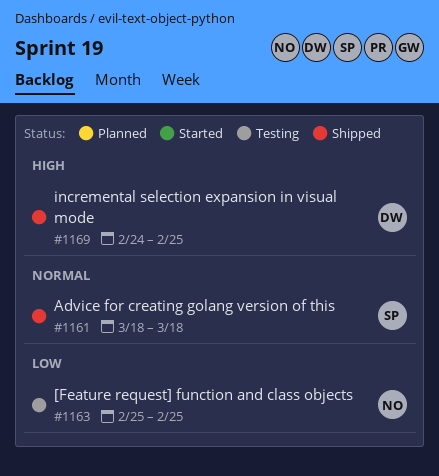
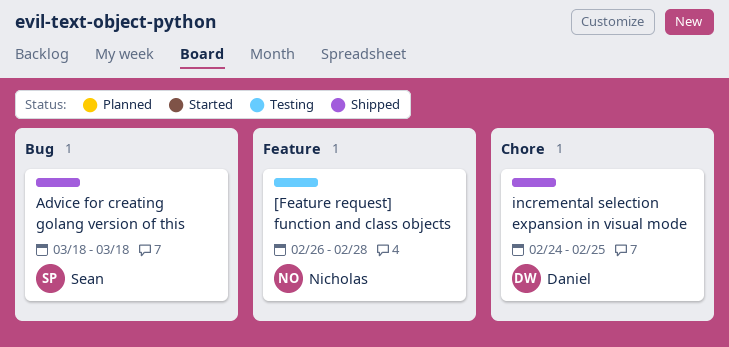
[Feature request] function and class objects, start: Feb 25 -> Feb 26
[Feature request] function and class objects, due: Feb 25 -> Feb 28

